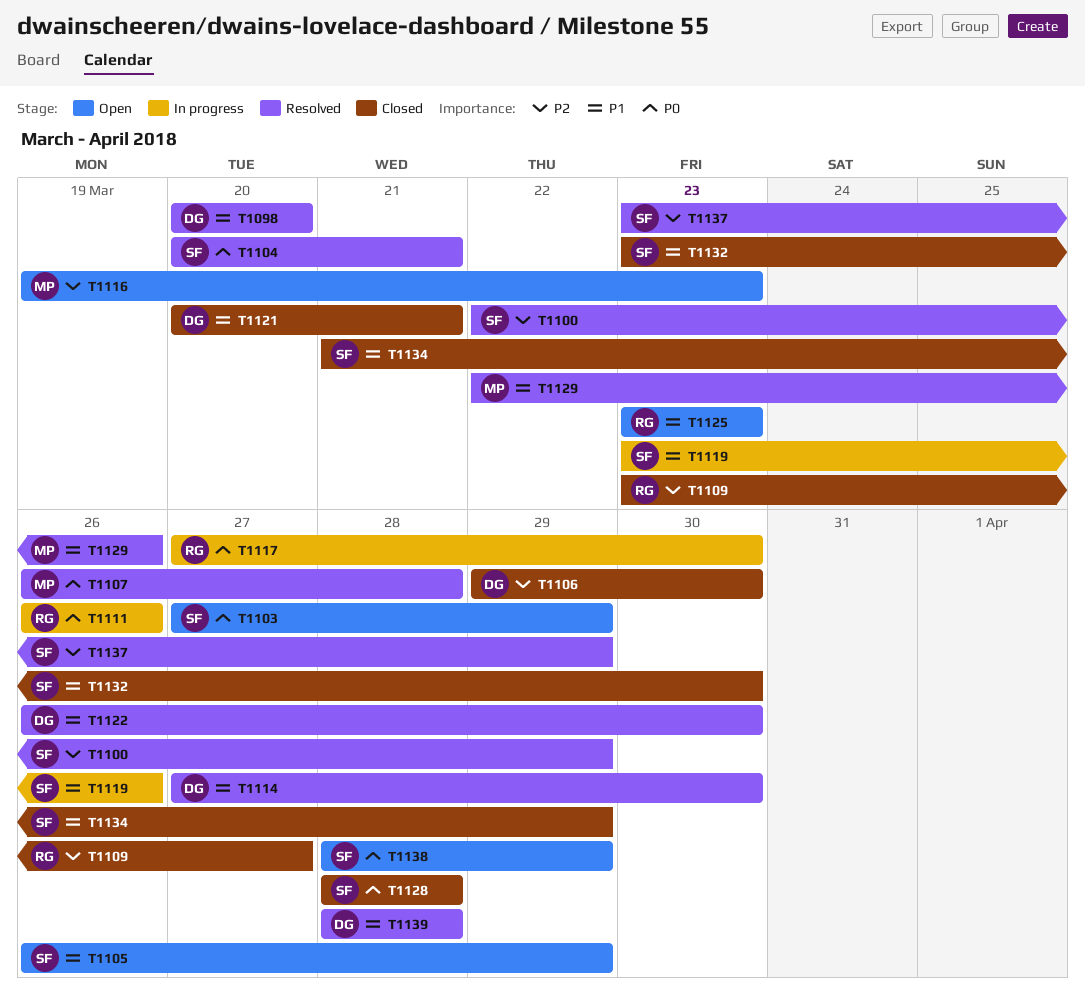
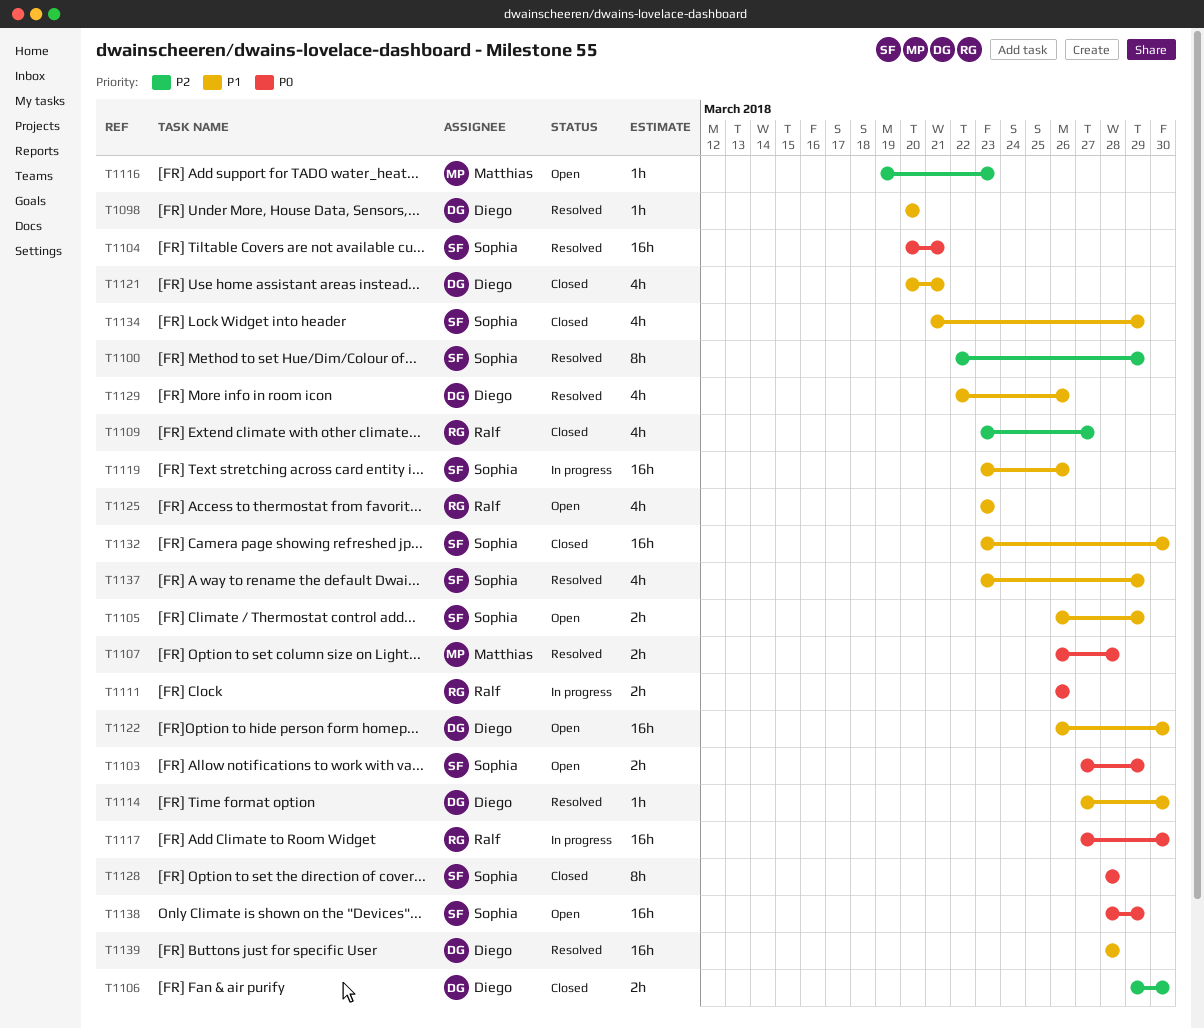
T1122, status: Resolved -> Open
T1129, owner: Matthias -> Diego
T1137, priority: P2 -> P1

